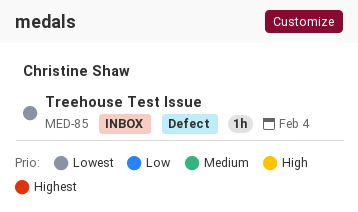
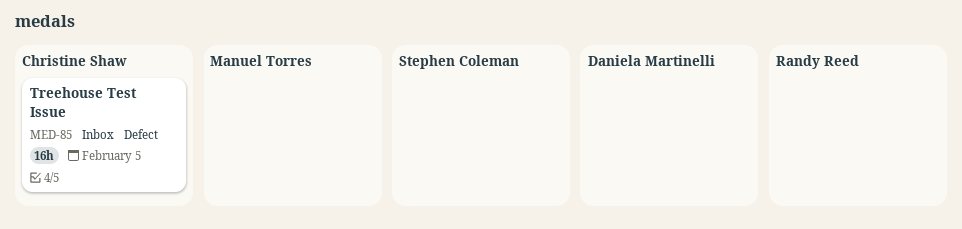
MED-85, estimate: 1h -> 16h
MED-85, due: Feb 4 -> Feb 5

